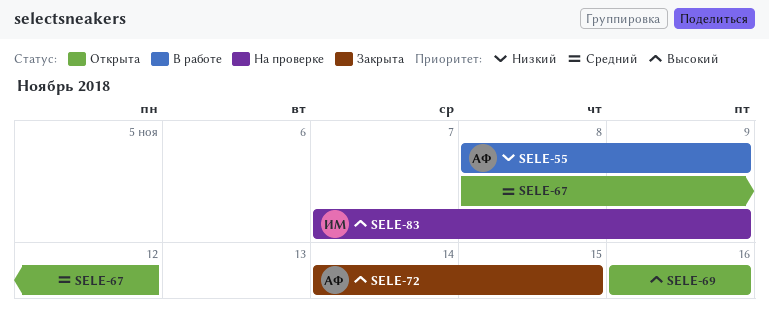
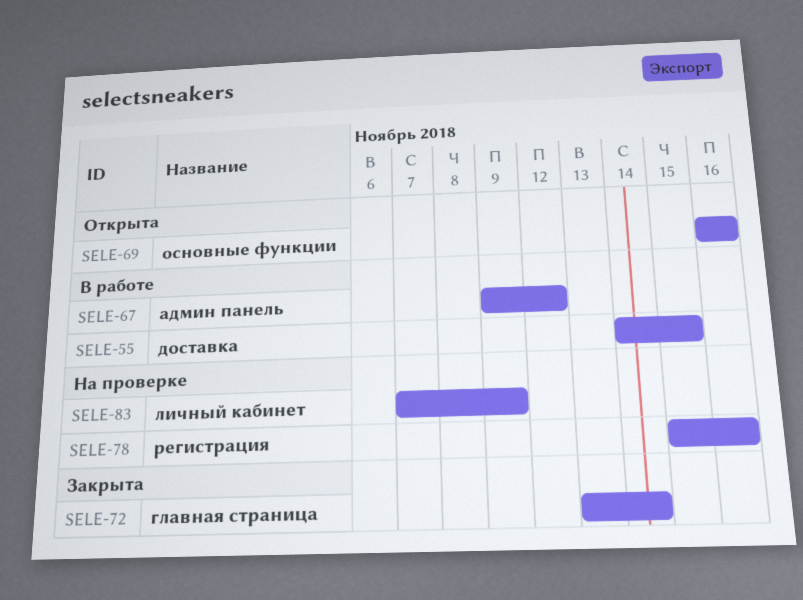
SELE-55, start: Nov 8 -> Nov 14
SELE-55, due: Nov 9 -> Nov 15
SELE-67, status: Открыта -> В работе
SELE-67, start: Nov 8 -> Nov 9
SELE-72, start: Nov 14 -> Nov 13
SELE-72, due: Nov 15 -> Nov 14
SELE-78: none -> present

